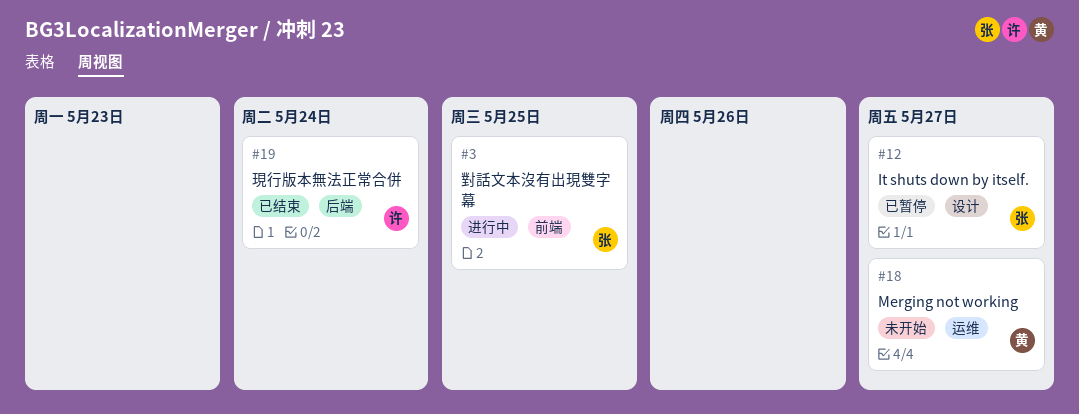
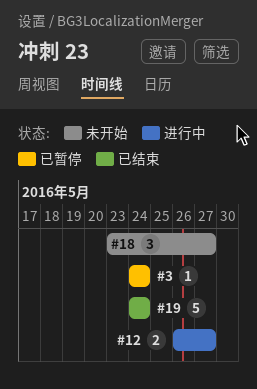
#3, status: 进行中 -> 已暂停
#3, due: May 25 -> May 24
#12, status: 已暂停 -> 进行中

